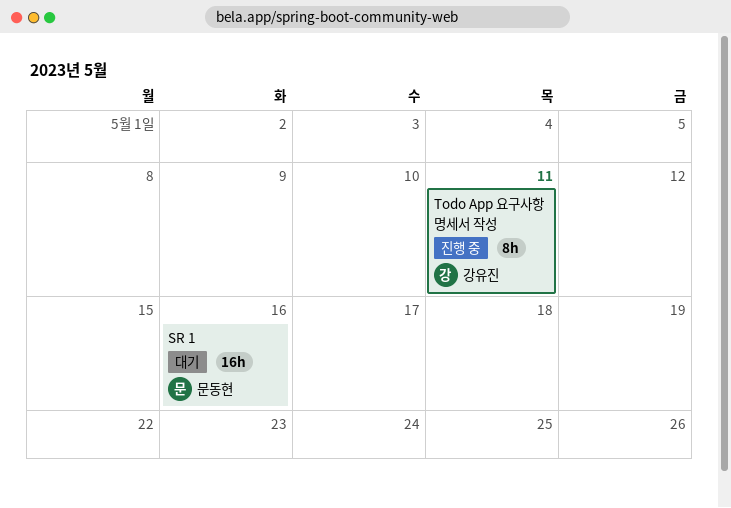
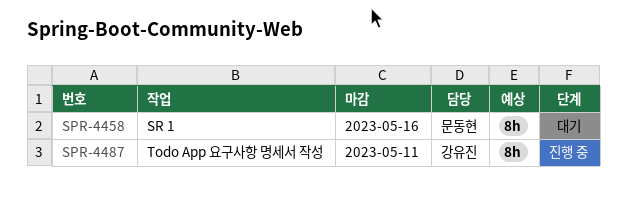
SR 1, estimate: 16h -> 8h

